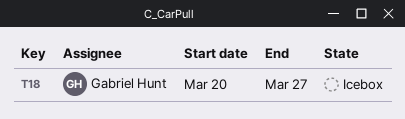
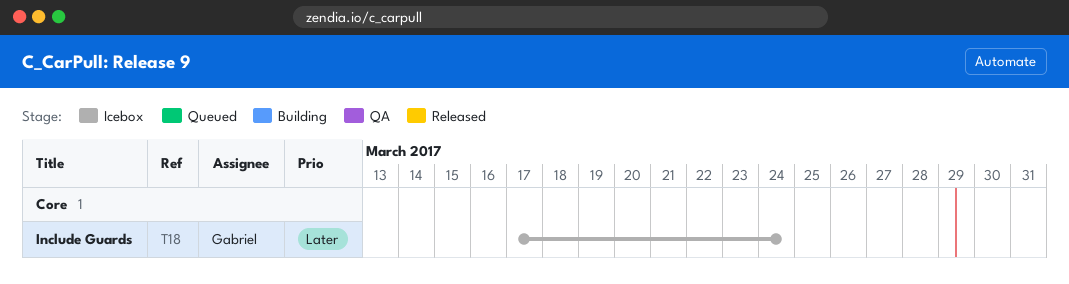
T18, start: Mar 20 -> Mar 17
T18, due: Mar 27 -> Mar 24

